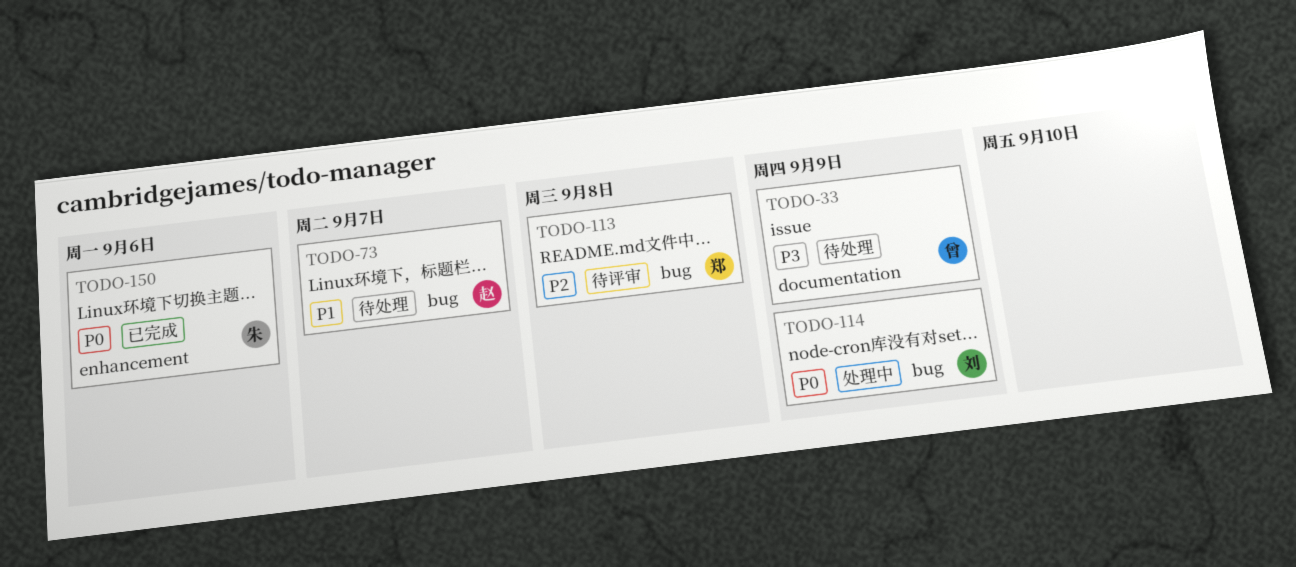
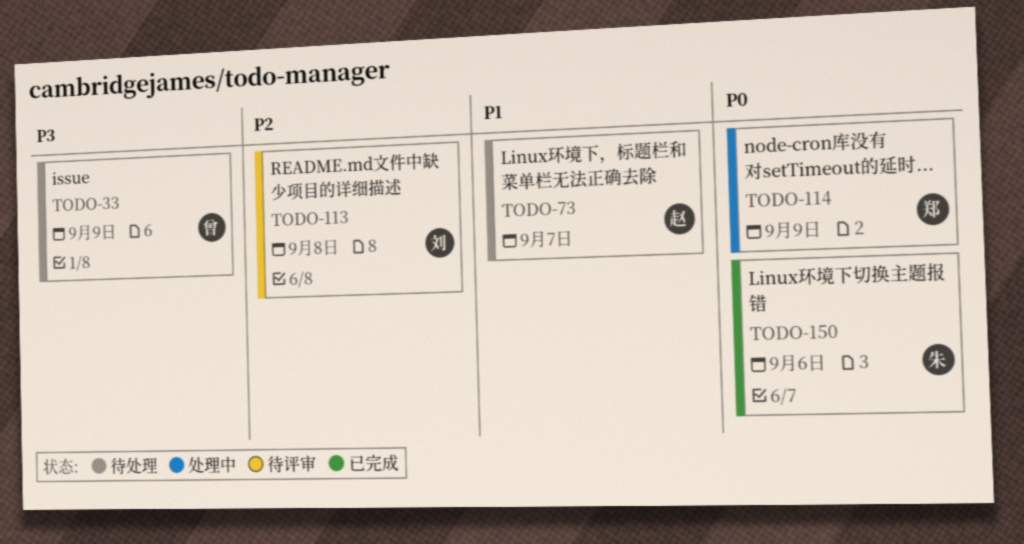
TODO-113, owner: 郑 -> 刘
TODO-114, owner: 刘 -> 郑

